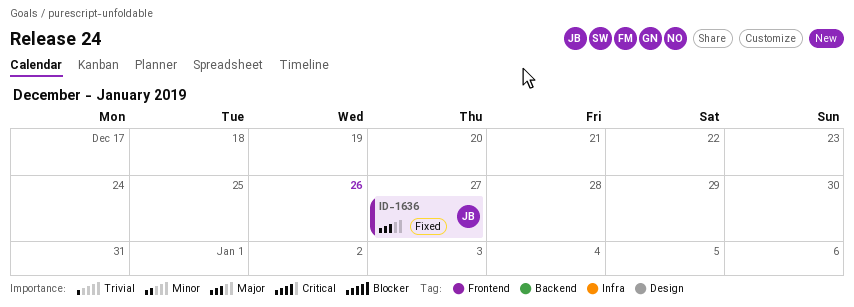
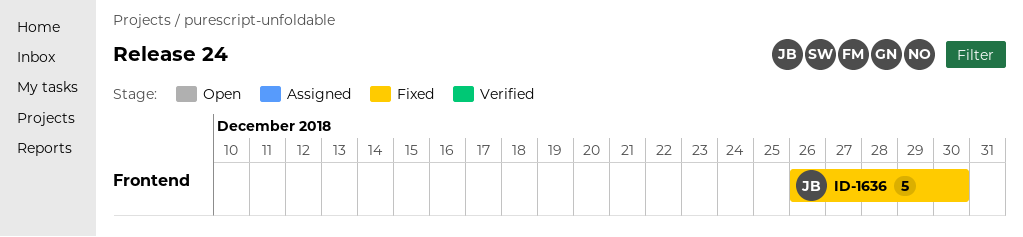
ID-1636, due: Dec 27 -> Dec 30

